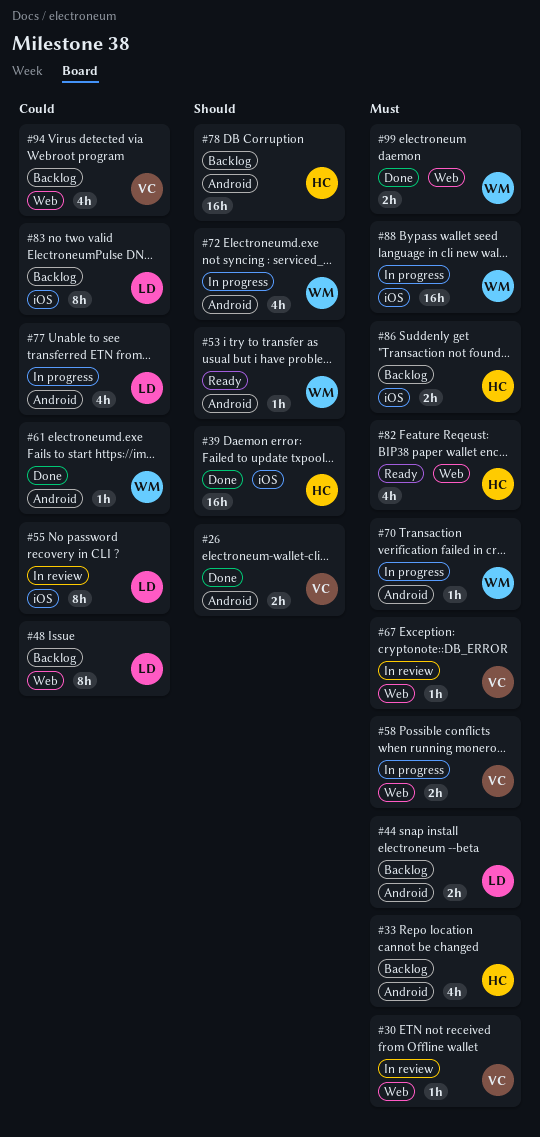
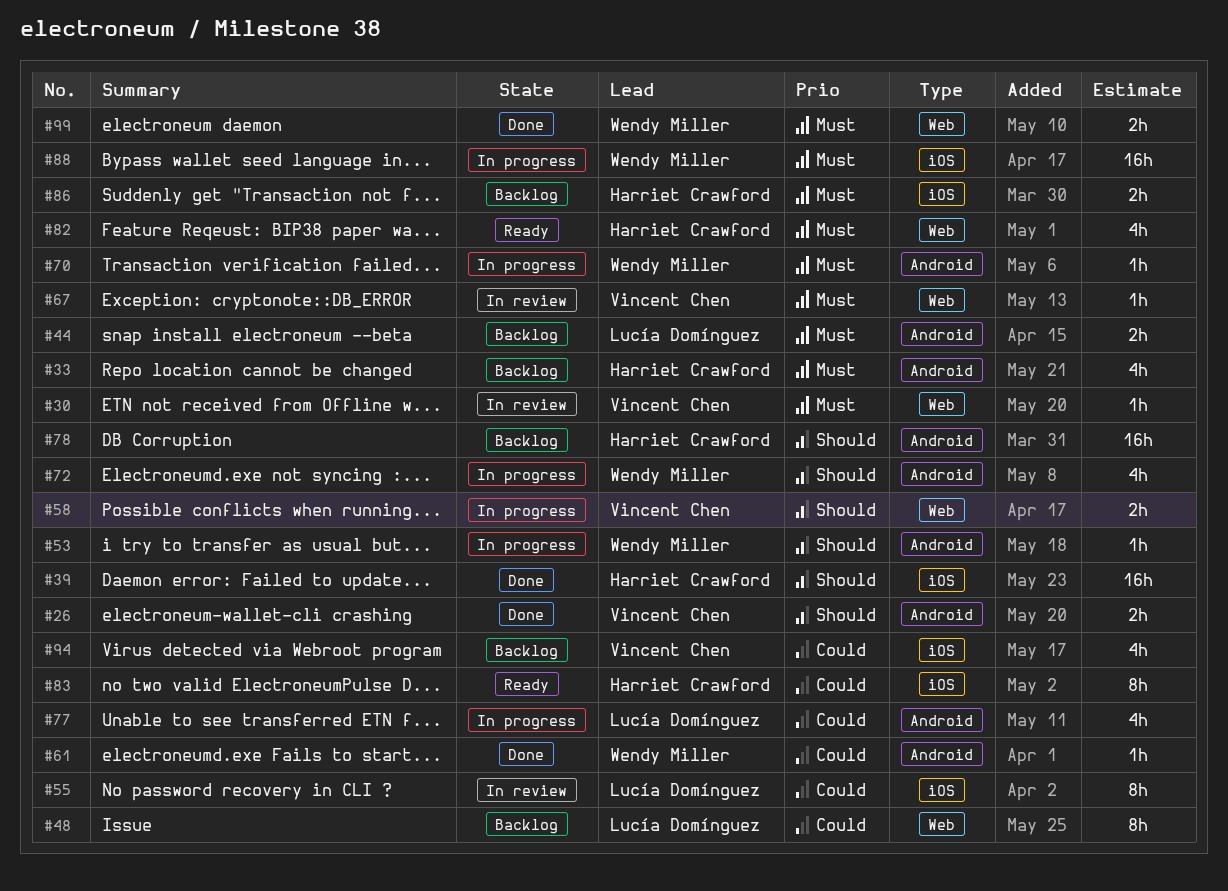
#53, status: Ready -> In progress
#58, priority: Must -> Should
#83, status: Backlog -> Ready
#83, owner: Lucía Domínguez -> Harriet Crawford
#94, label: Web -> iOS

